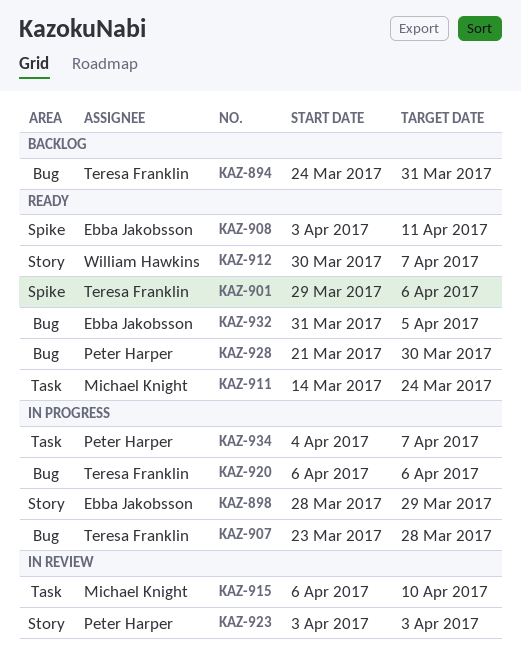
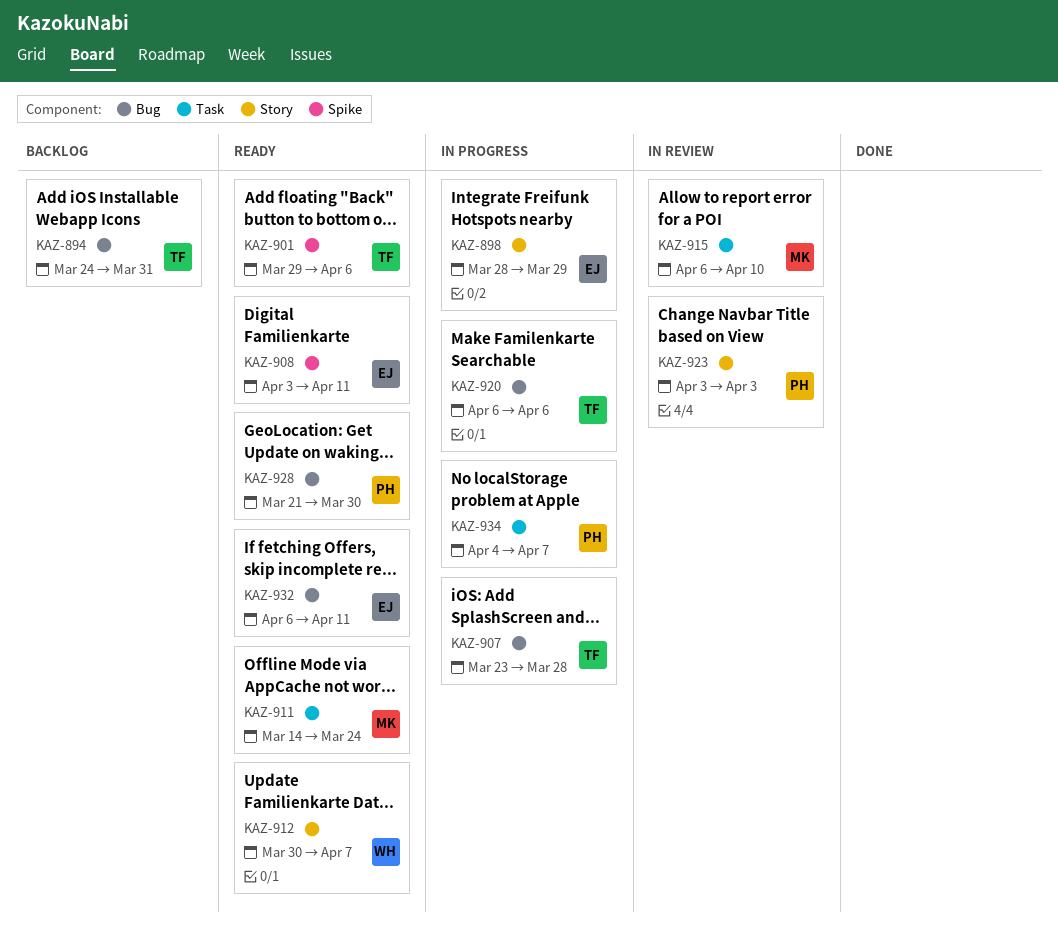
KAZ-932, start: Mar 31 -> Apr 6
KAZ-932, due: Apr 5 -> Apr 11

